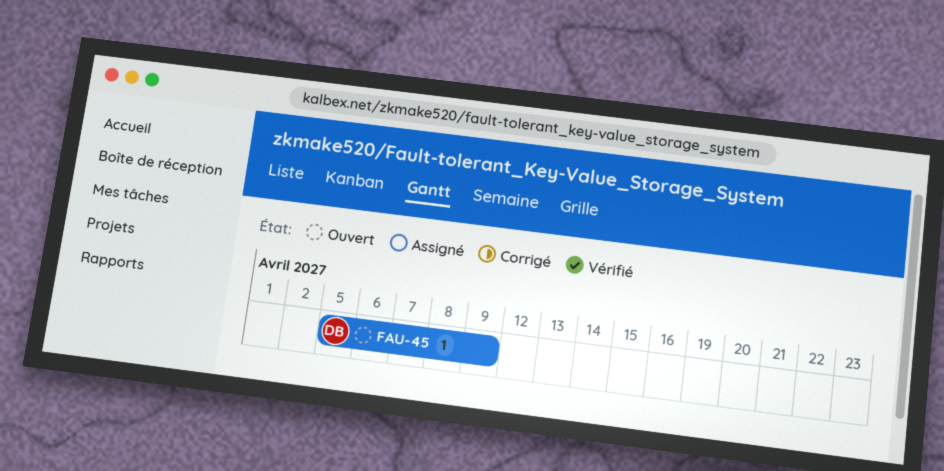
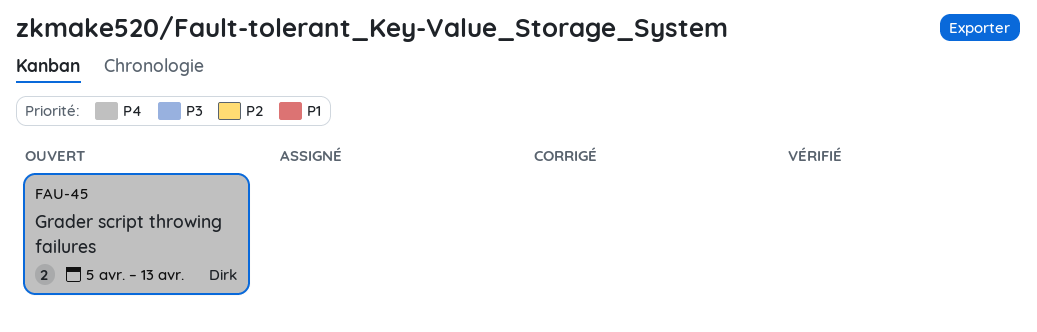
FAU-45, estimate: 1 -> 2
FAU-45, due: Apr 9 -> Apr 13

